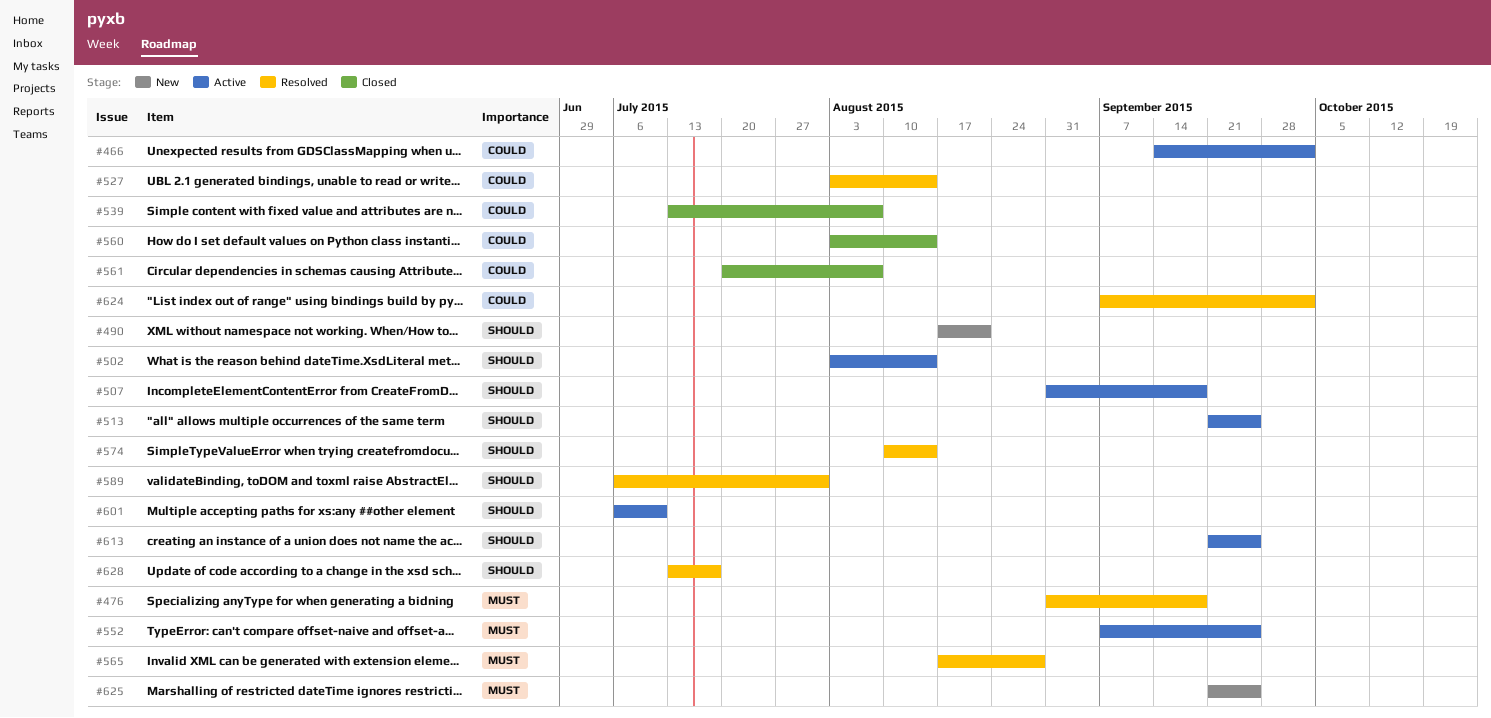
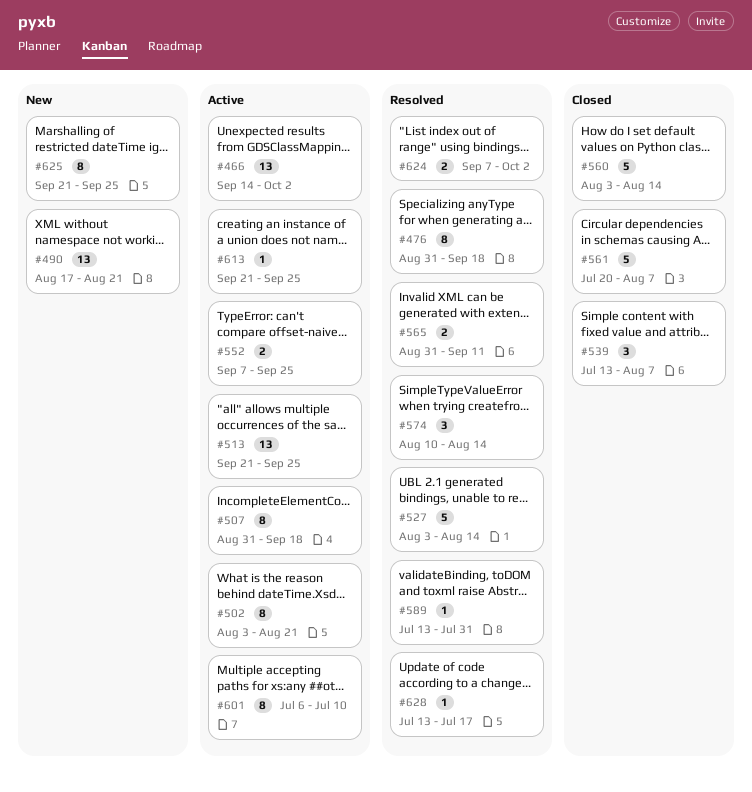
#502, due: Aug 14 -> Aug 21
#565, start: Aug 17 -> Aug 31
#565, due: Aug 28 -> Sep 11
#589, start: Jul 6 -> Jul 13

